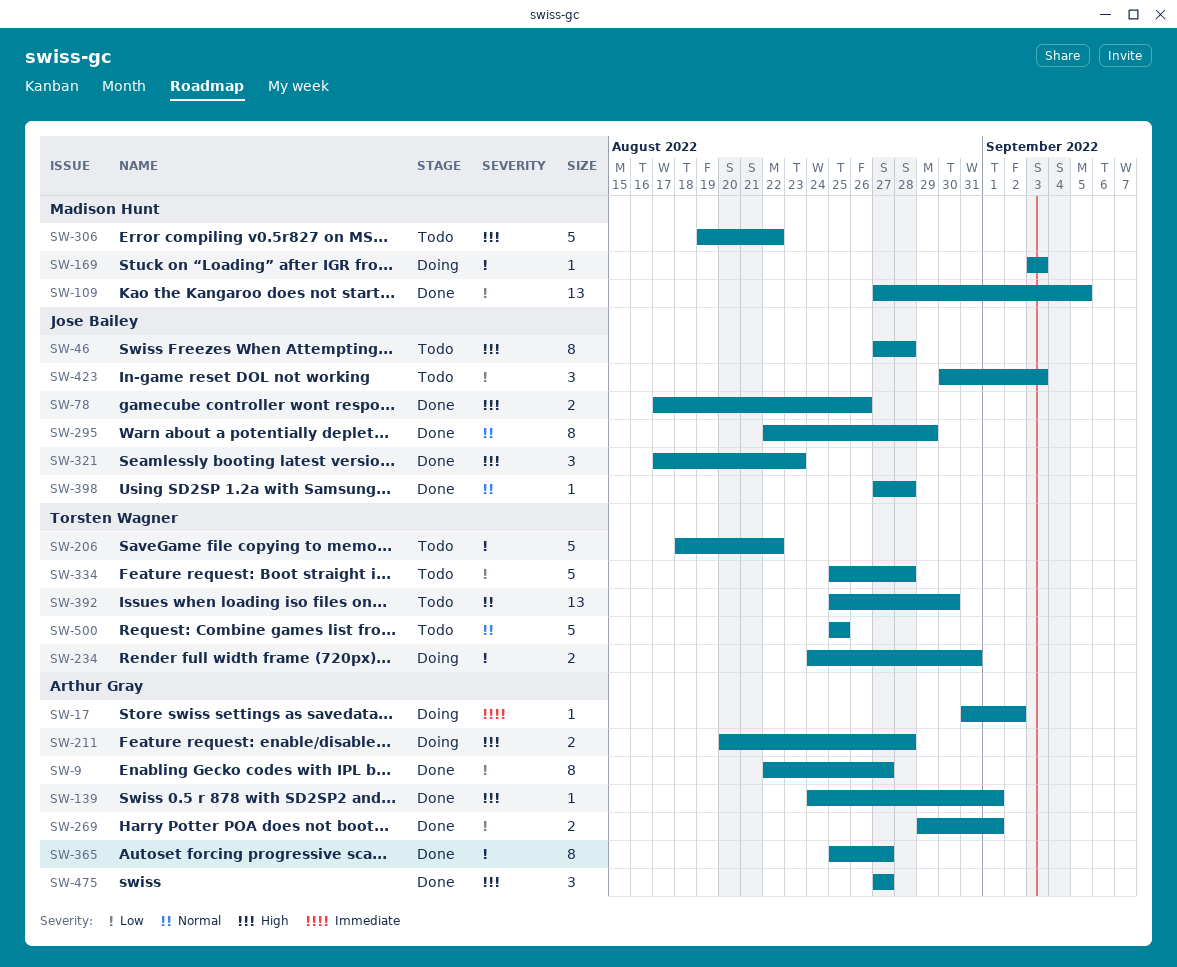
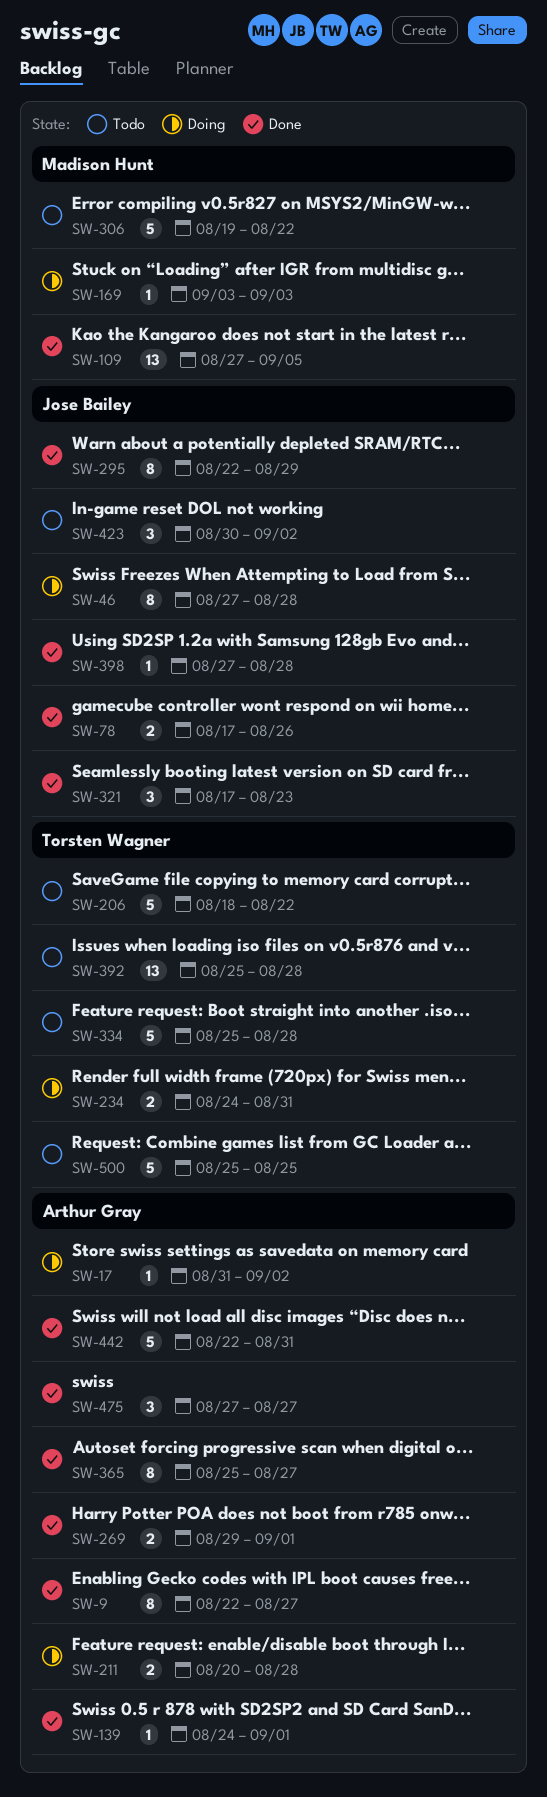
SW-46, status: Todo -> Doing
SW-392, due: Aug 30 -> Aug 28
SW-423, due: Sep 3 -> Sep 2
SW-442: none -> present

